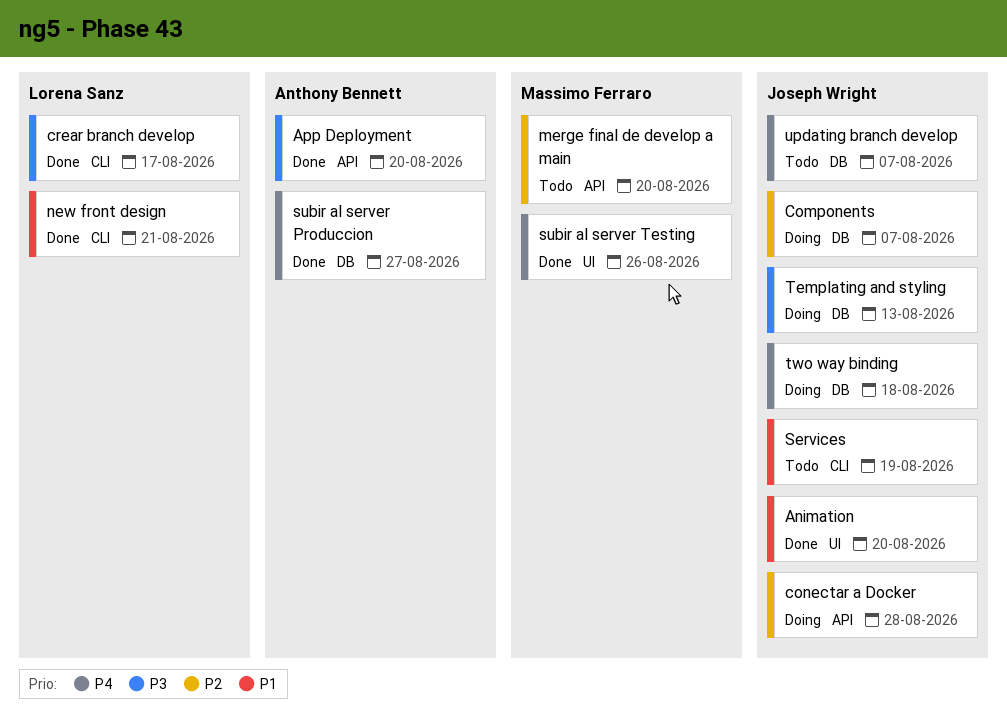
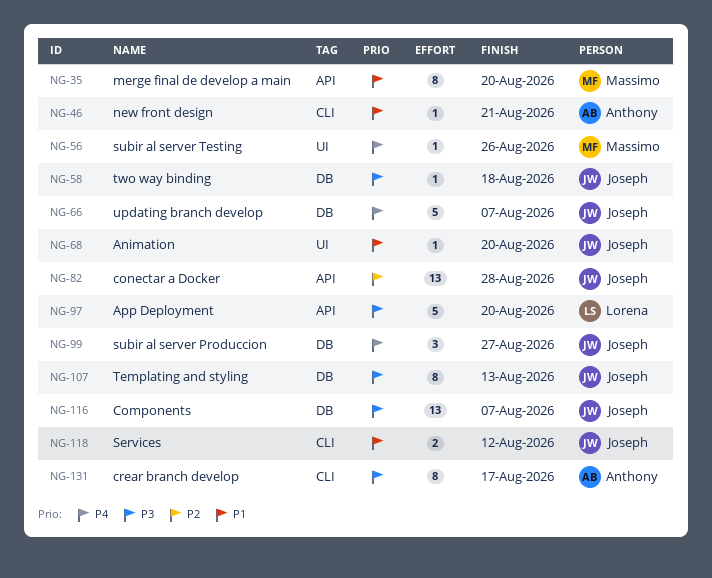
App Deployment, owner: Anthony Bennett -> Lorena Sanz
Components, priority: P2 -> P3
crear branch develop, owner: Lorena Sanz -> Anthony Bennett
merge final de develop a main, priority: P2 -> P1
new front design, owner: Lorena Sanz -> Anthony Bennett
Services, due: Aug 19 -> Aug 12
subir al server Produccion, owner: Anthony Bennett -> Joseph Wright
two way binding, priority: P4 -> P3

